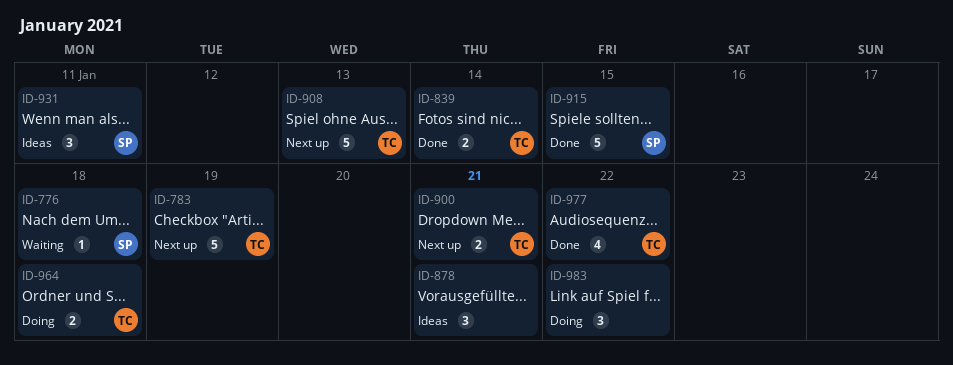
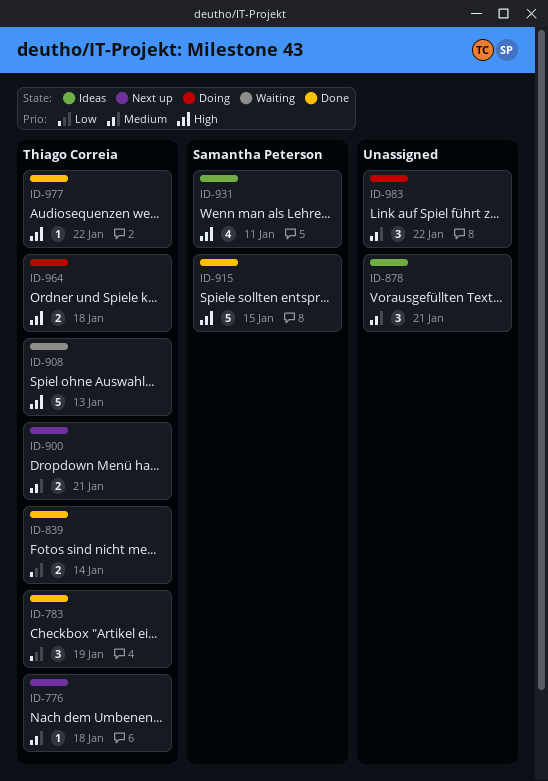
ID-776, status: Waiting -> Next up
ID-776, owner: Samantha Peterson -> Thiago Correia
ID-783, status: Next up -> Done
ID-783, estimate: 5 -> 3
ID-908, status: Next up -> Waiting
ID-931, estimate: 3 -> 4
ID-977, estimate: 4 -> 1

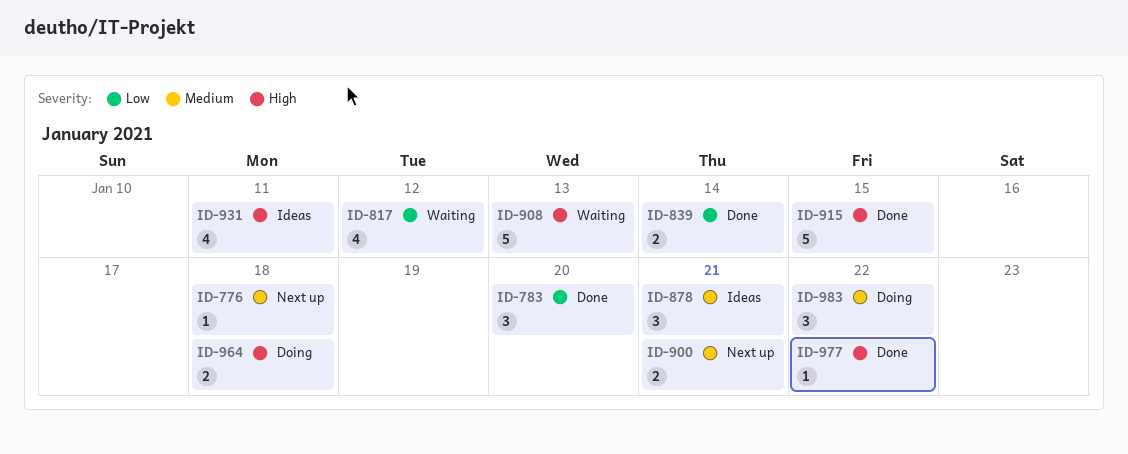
ID-783, due: Jan 19 -> Jan 20
ID-817: none -> present

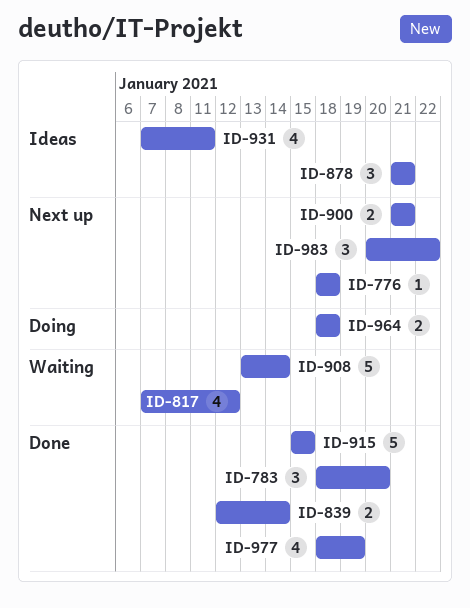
ID-908, due: Jan 13 -> Jan 14
ID-977, estimate: 1 -> 4
ID-977, due: Jan 22 -> Jan 19
ID-983, status: Doing -> Next up

